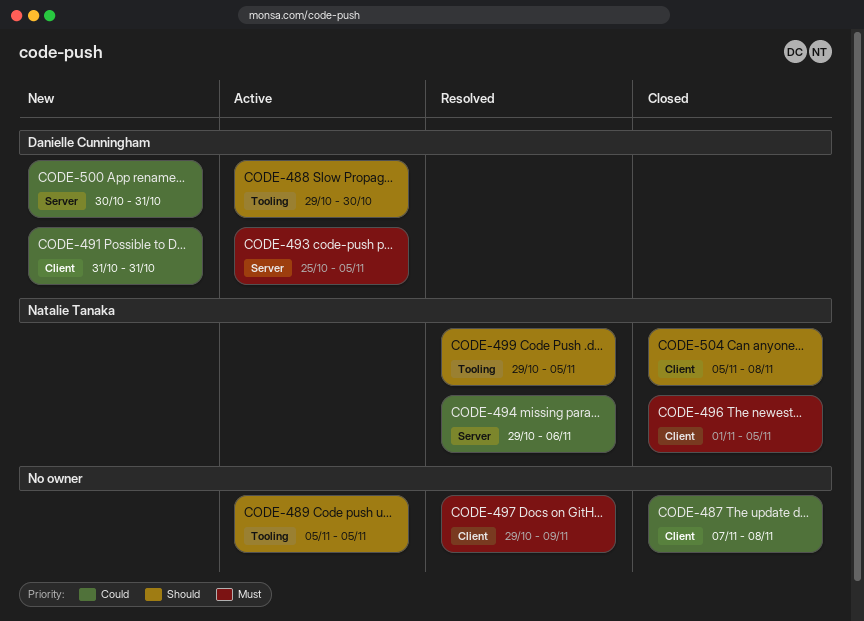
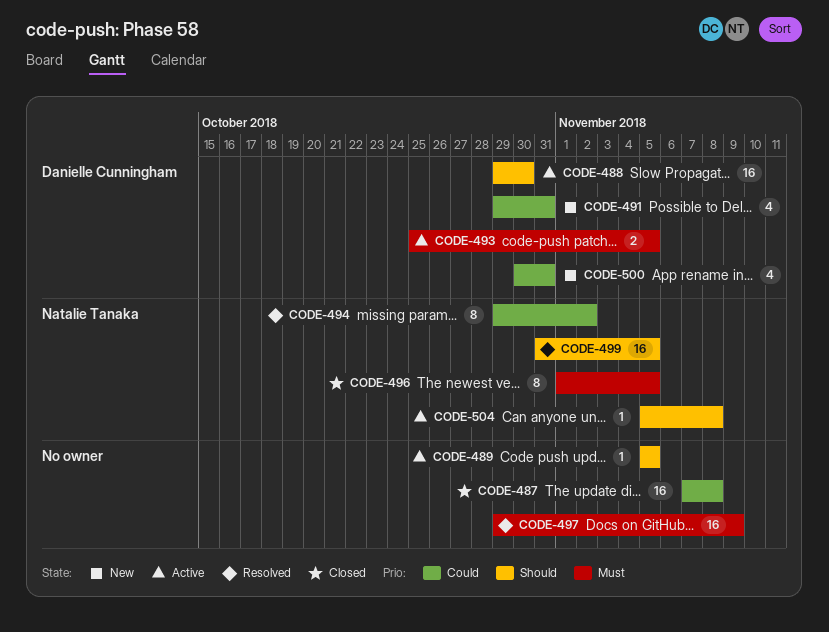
CODE-491, start: Oct 31 -> Oct 29
CODE-494, due: Nov 6 -> Nov 2
CODE-499, start: Oct 29 -> Oct 31
CODE-504, status: Closed -> Active

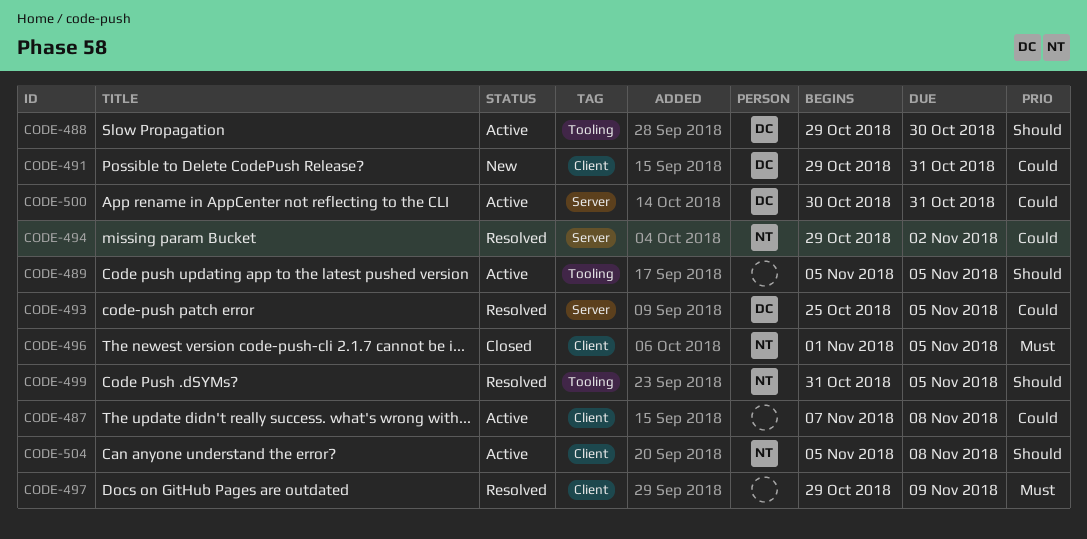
CODE-487, status: Closed -> Active
CODE-493, status: Active -> Resolved
CODE-493, priority: Must -> Could
CODE-500, status: New -> Active

